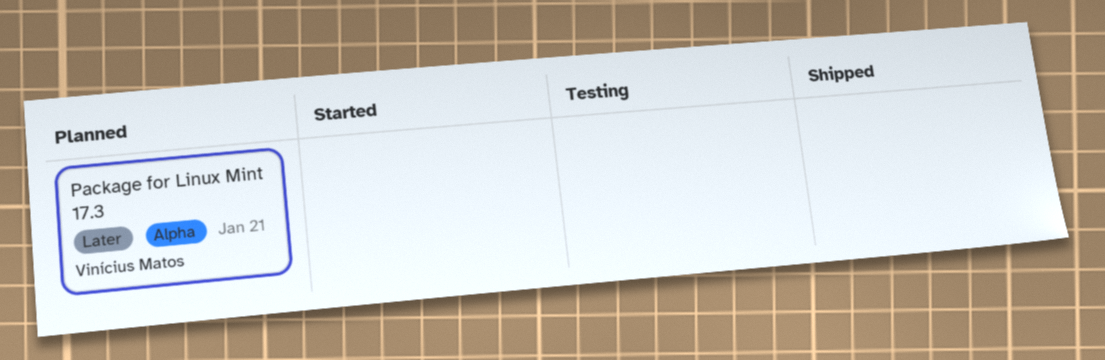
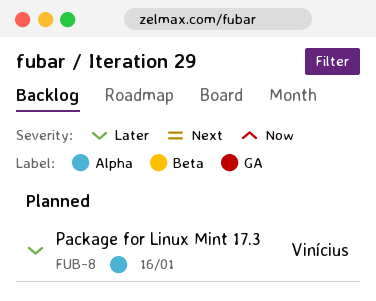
Package for Linux Mint 17.3, due: Jan 21 -> Jan 16

